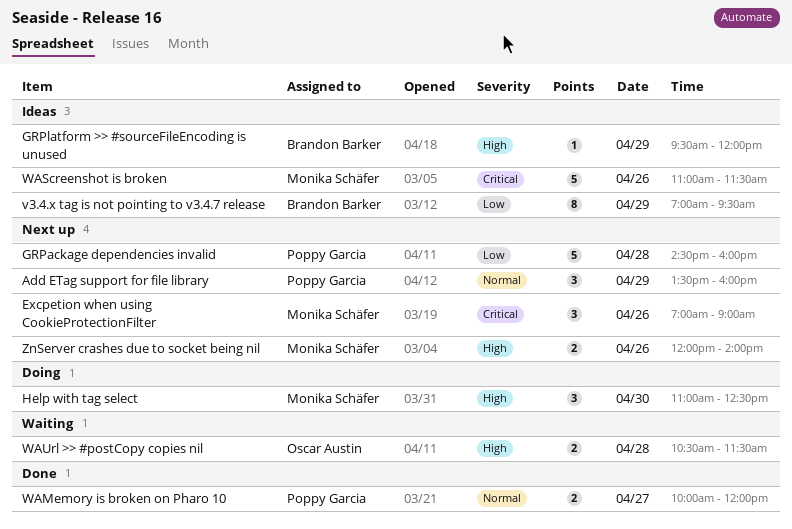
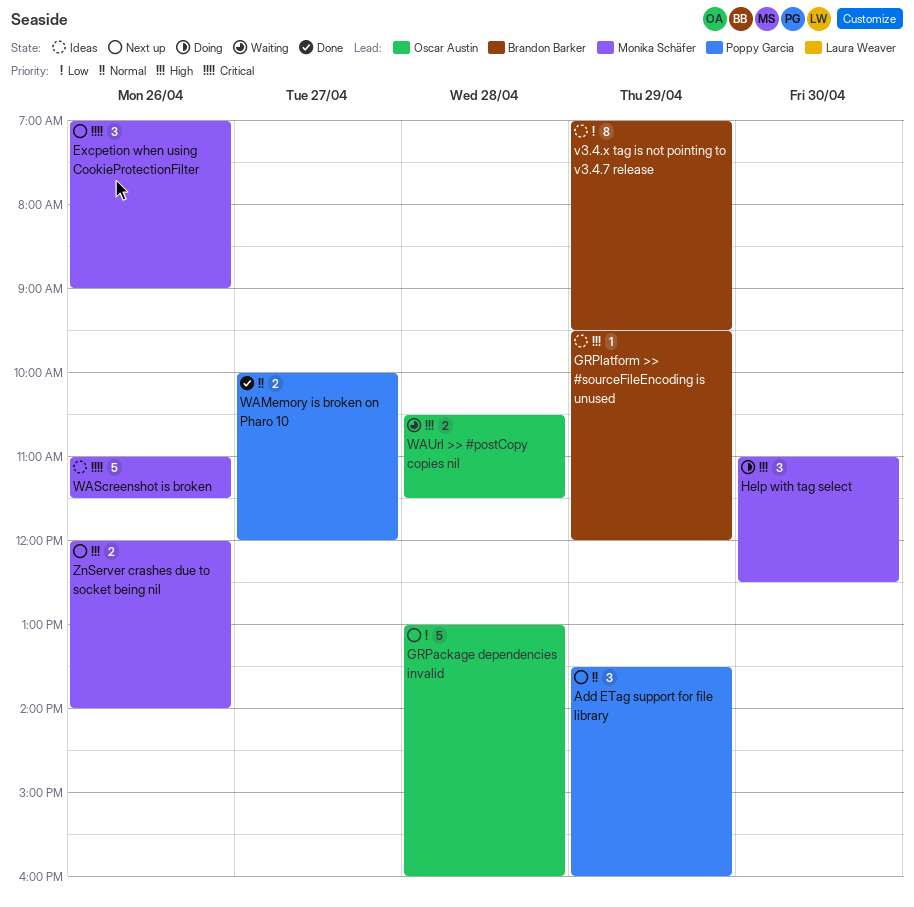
GRPackage dependencies invalid, owner: Poppy Garcia -> Oscar Austin
GRPackage dependencies invalid, begins: 14:30 -> 13:00

